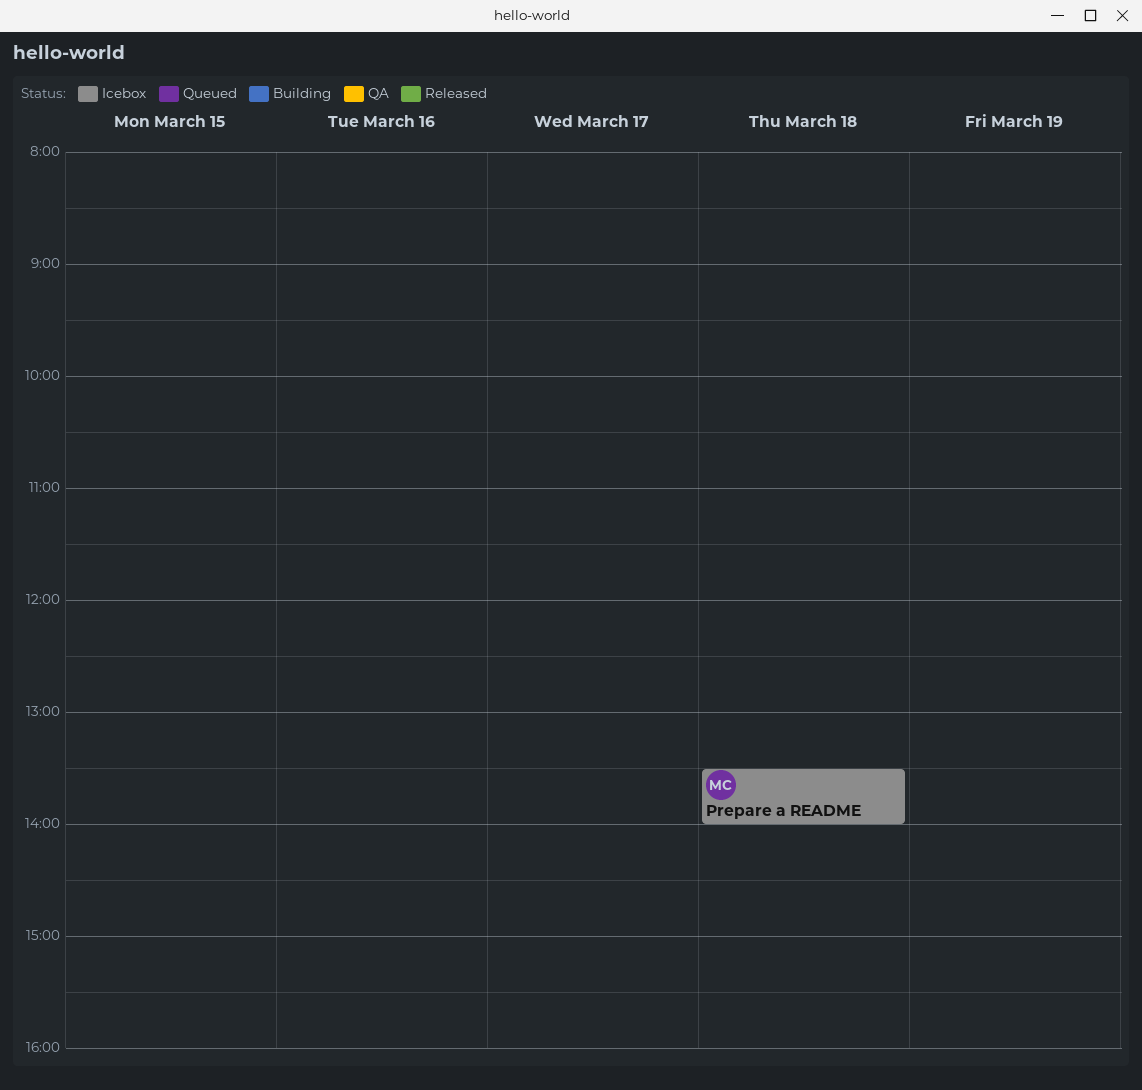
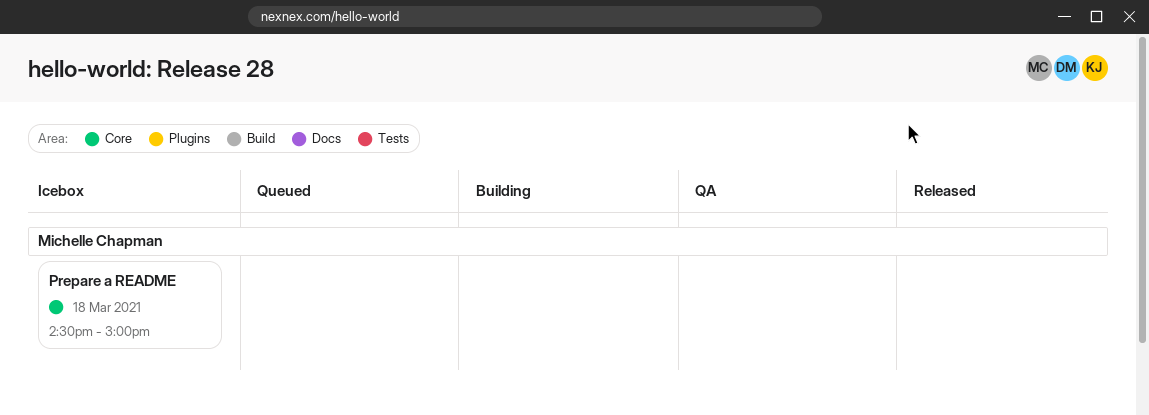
Prepare a README, begins: 13:30 -> 14:30
Prepare a README, ends: 14:00 -> 15:00

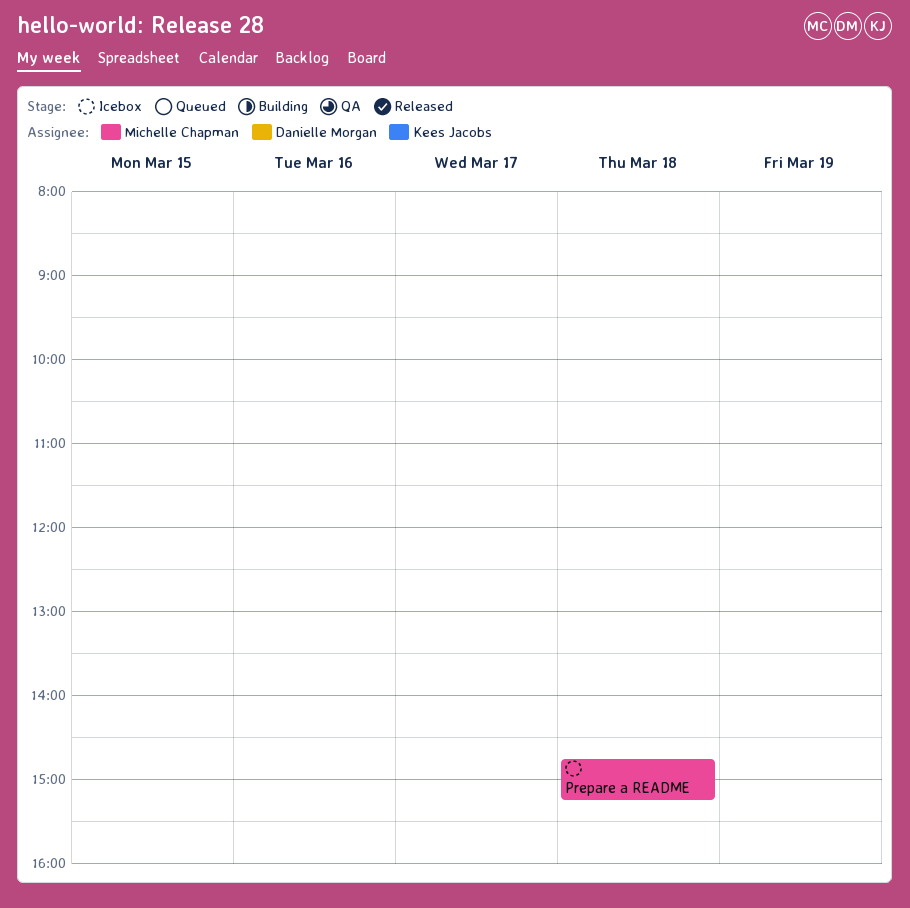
Prepare a README, begins: 14:30 -> 14:45
Prepare a README, ends: 15:00 -> 15:15

